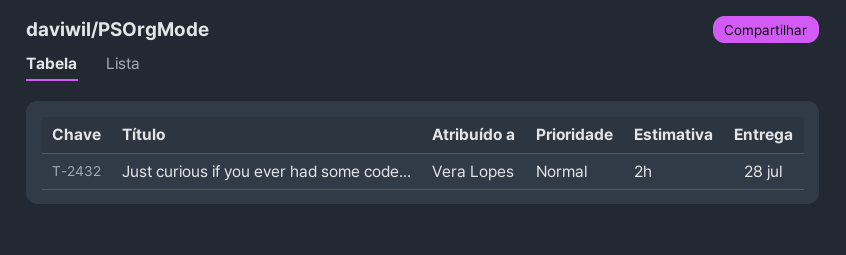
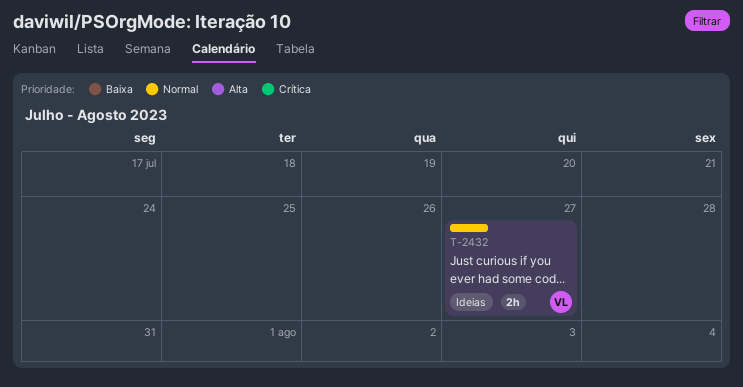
T-2432, due: Jul 28 -> Jul 27

